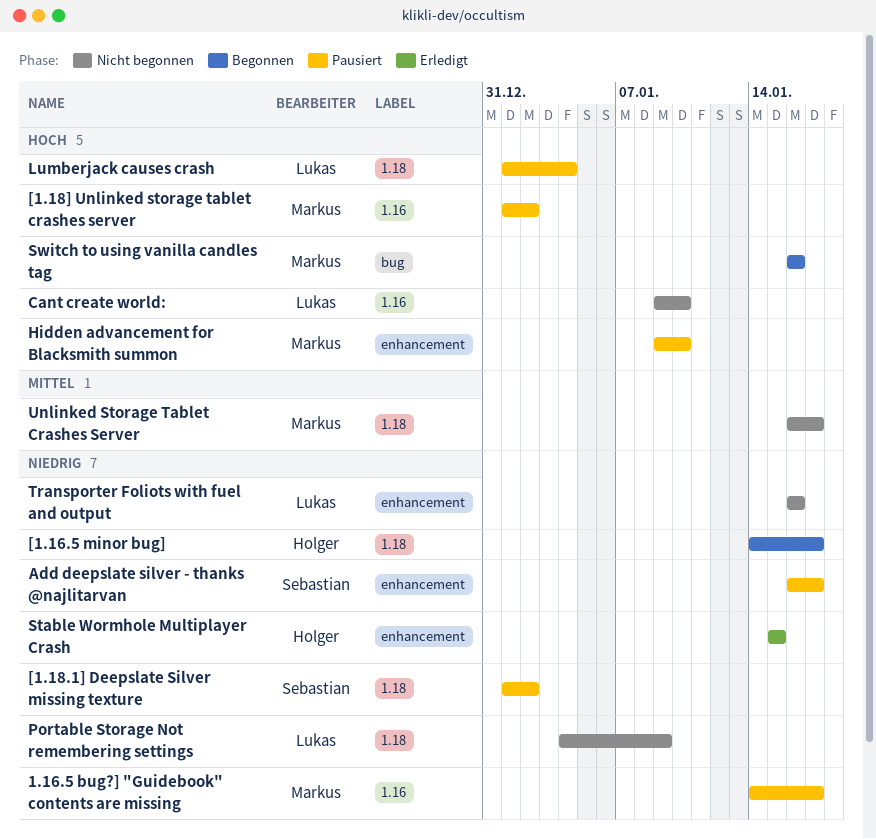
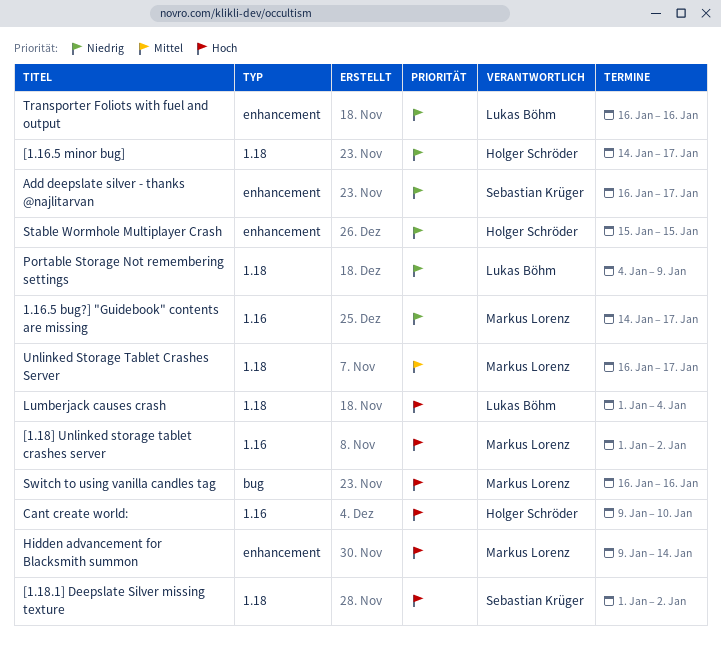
[1.18.1] Deepslate Silver missing texture, priority: Niedrig -> Hoch
Cant create world:, owner: Lukas Böhm -> Holger Schröder
Hidden advancement for Blacksmith summon, due: Jan 10 -> Jan 14

